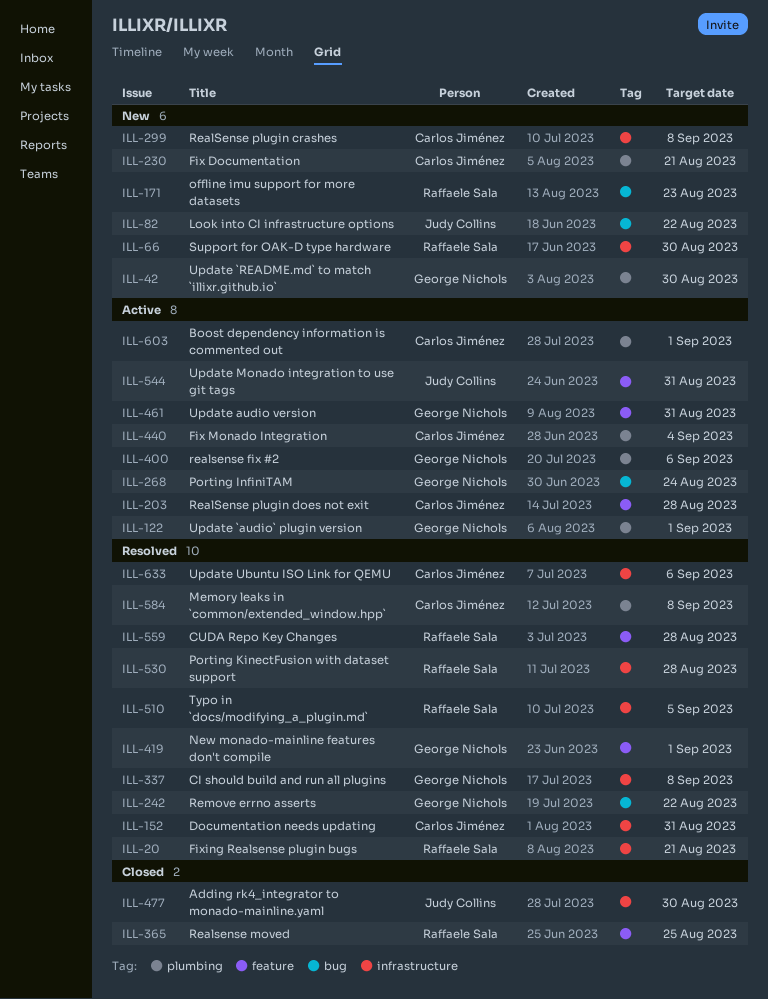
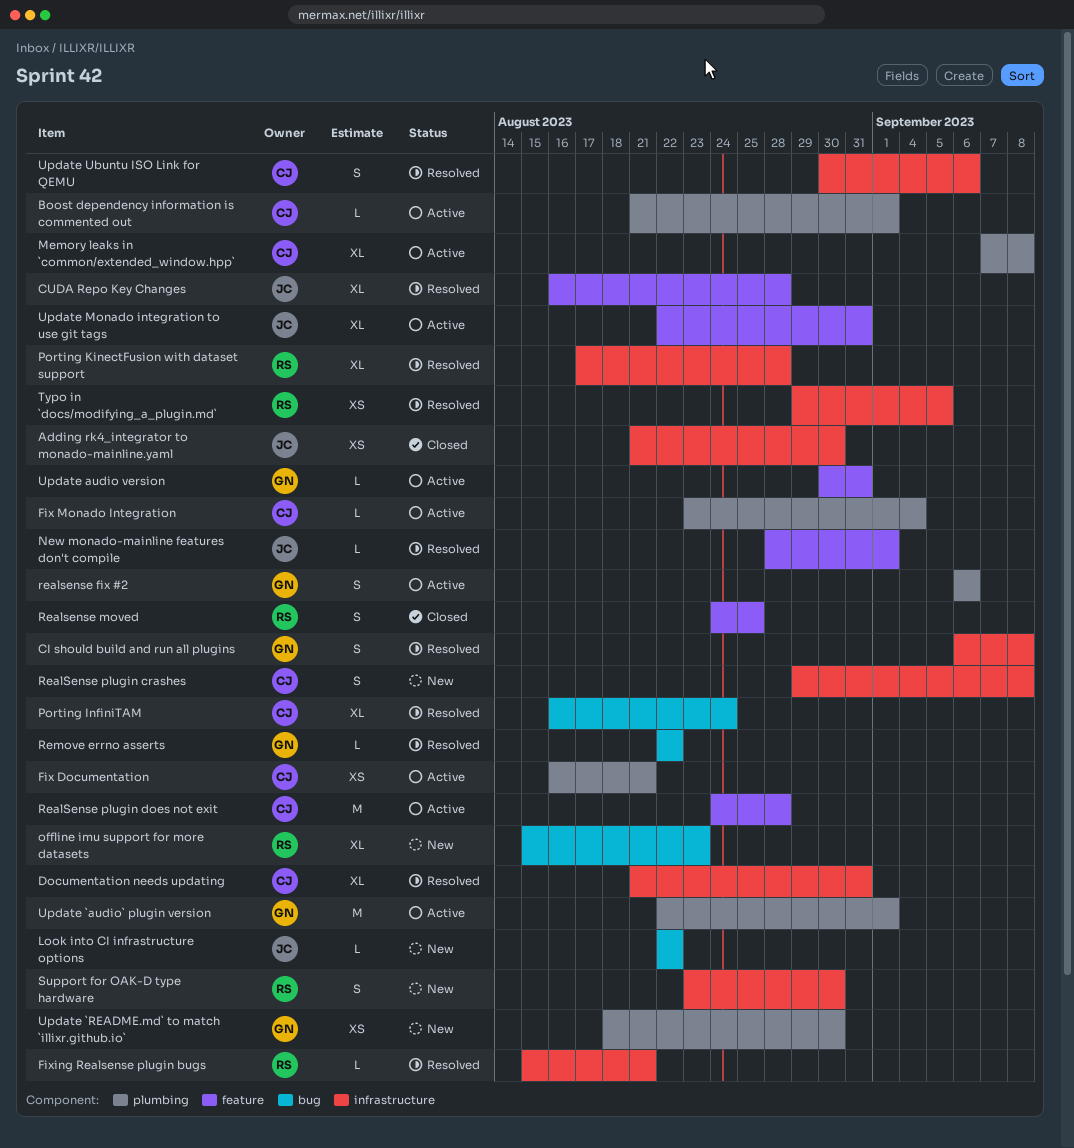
CUDA Repo Key Changes, owner: Raffaele Sala -> Judy Collins
Fix Documentation, status: New -> Active
Memory leaks in `common/extended_window.hpp`, status: Resolved -> Active
New monado-mainline features don't compile, owner: George Nichols -> Judy Collins
Porting InfiniTAM, status: Active -> Resolved
Porting InfiniTAM, owner: George Nichols -> Carlos Jiménez

